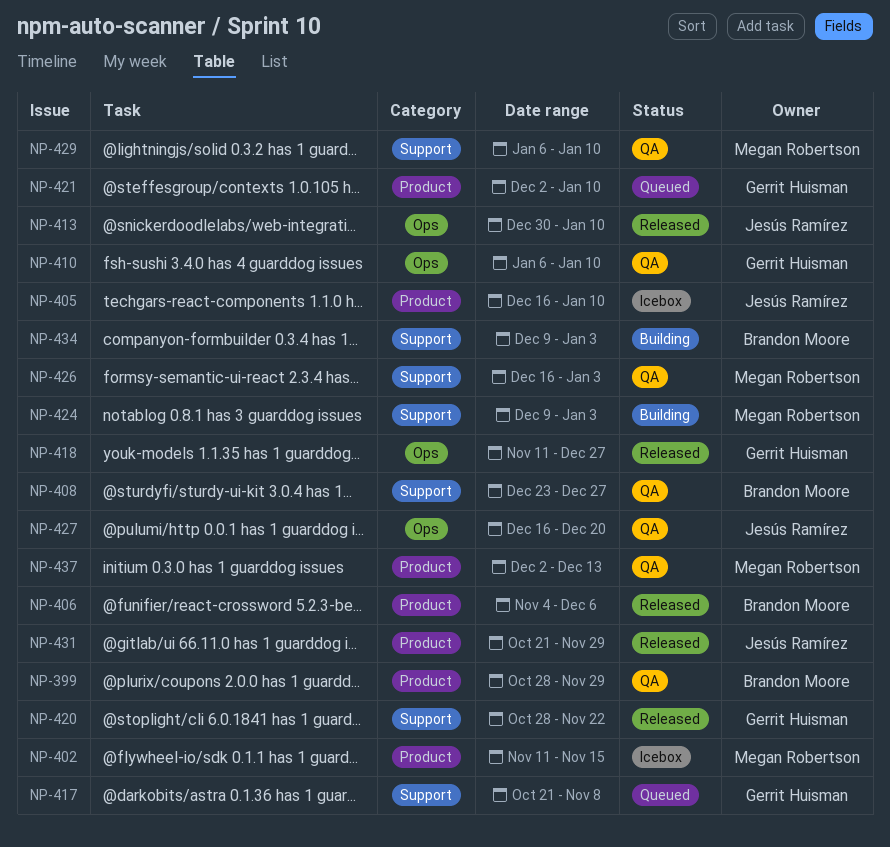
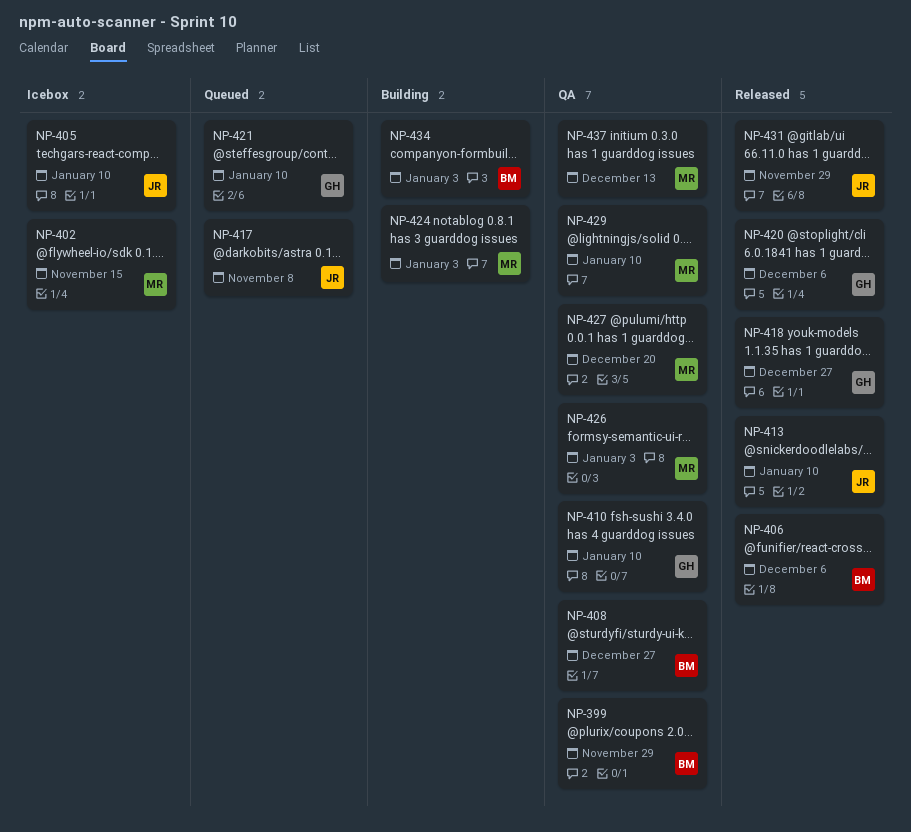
NP-417, owner: Gerrit Huisman -> Jesús Ramírez
NP-420, due: Nov 22 -> Dec 6
NP-427, owner: Jesús Ramírez -> Megan Robertson

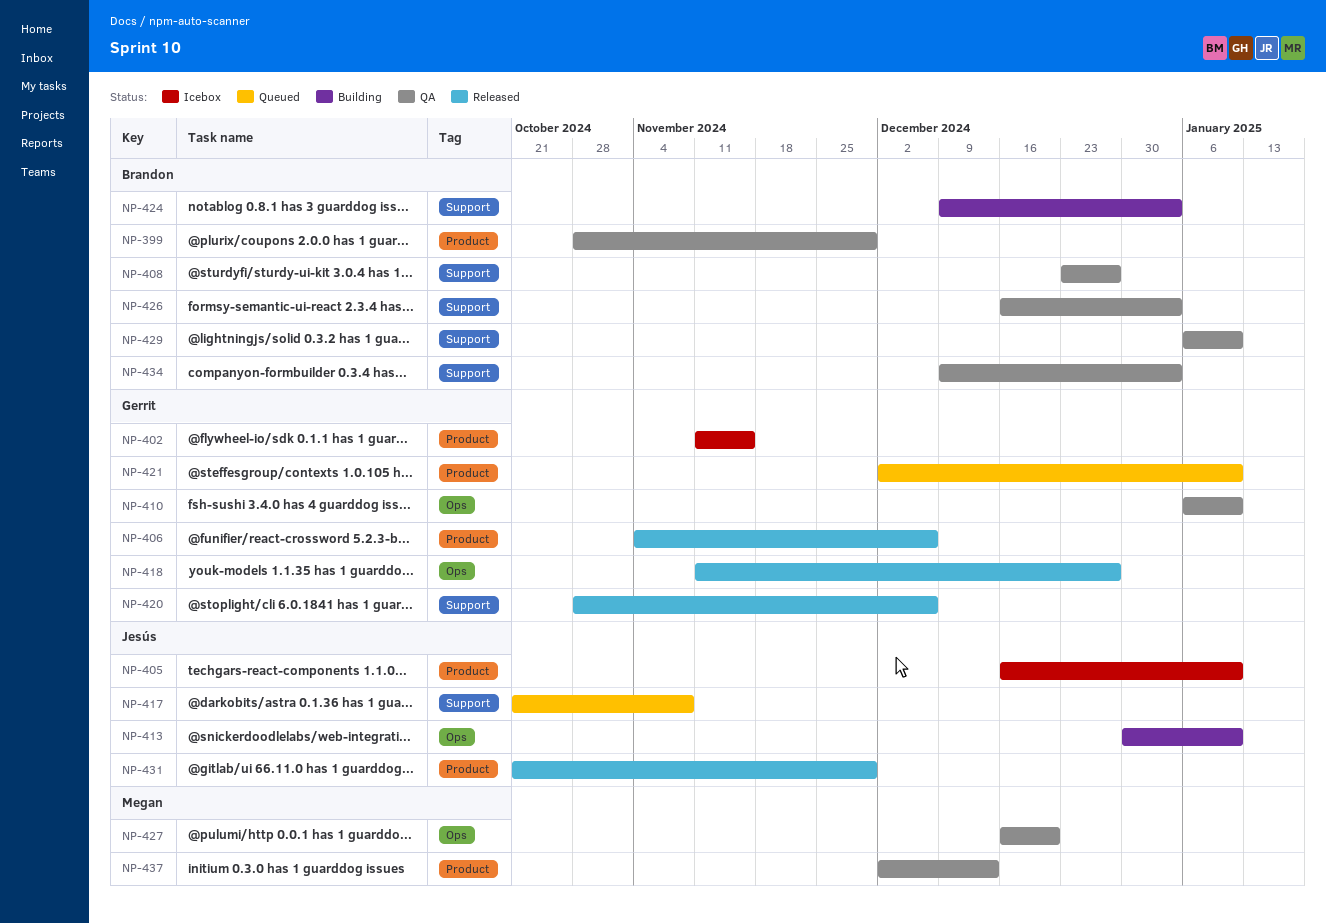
NP-402, owner: Megan -> Gerrit
NP-406, owner: Brandon -> Gerrit
NP-413, status: Released -> Building
NP-424, owner: Megan -> Brandon
NP-426, owner: Megan -> Brandon
NP-429, owner: Megan -> Brandon
NP-434, status: Building -> QA

